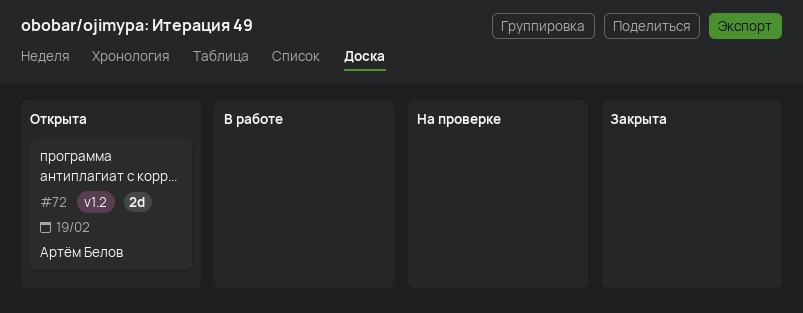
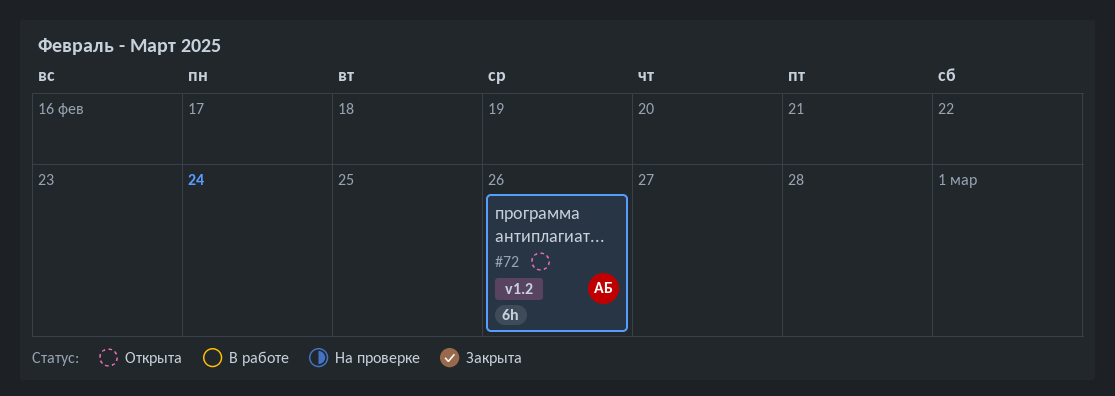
#72, estimate: 2d -> 6h
#72, due: Feb 19 -> Feb 26

